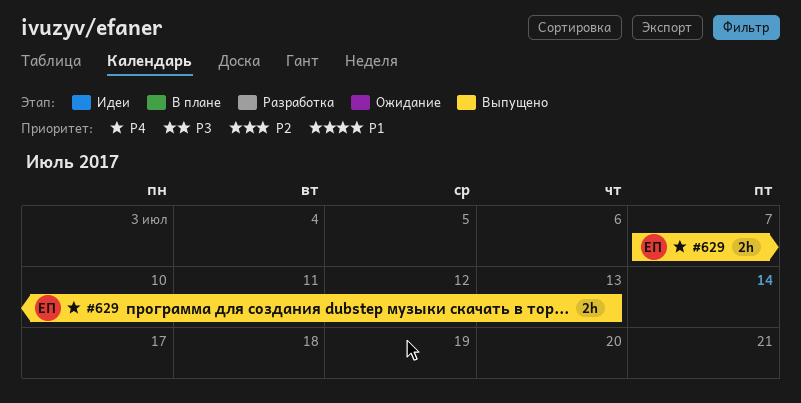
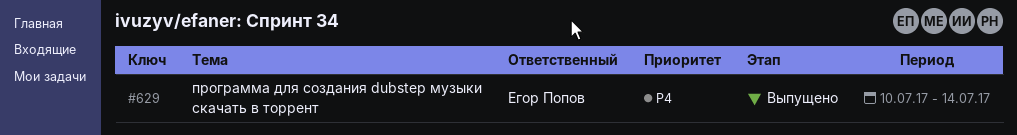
#629, start: Jul 7 -> Jul 10
#629, due: Jul 13 -> Jul 14

